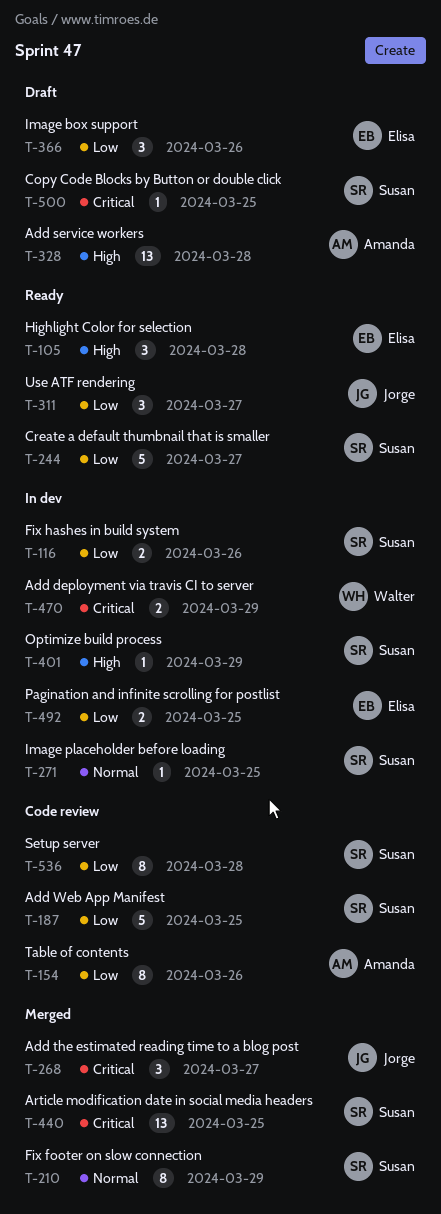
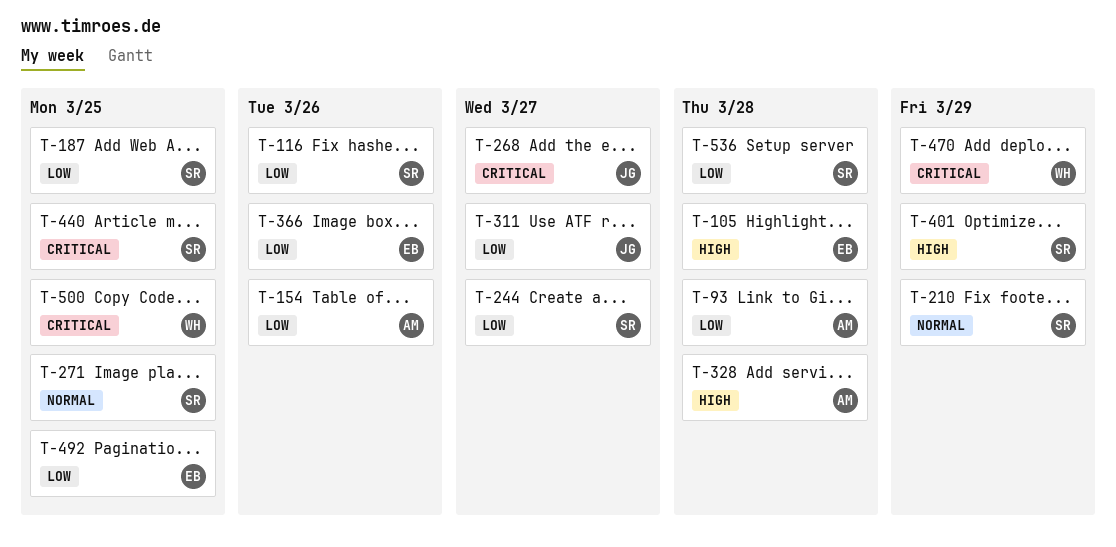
T-93: none -> present
T-500, owner: Susan -> Walter

